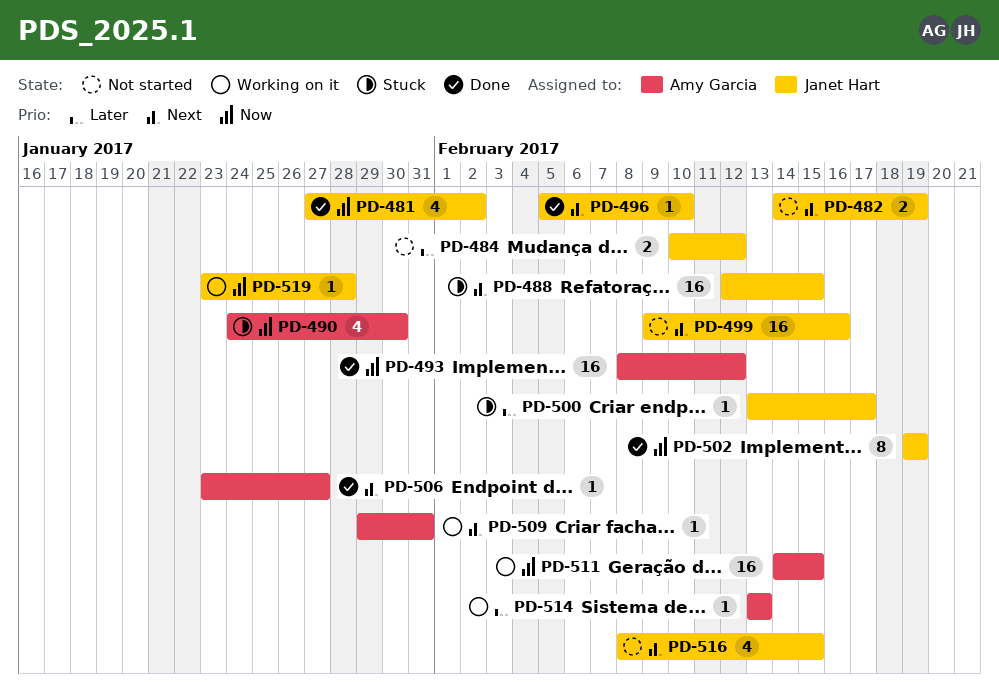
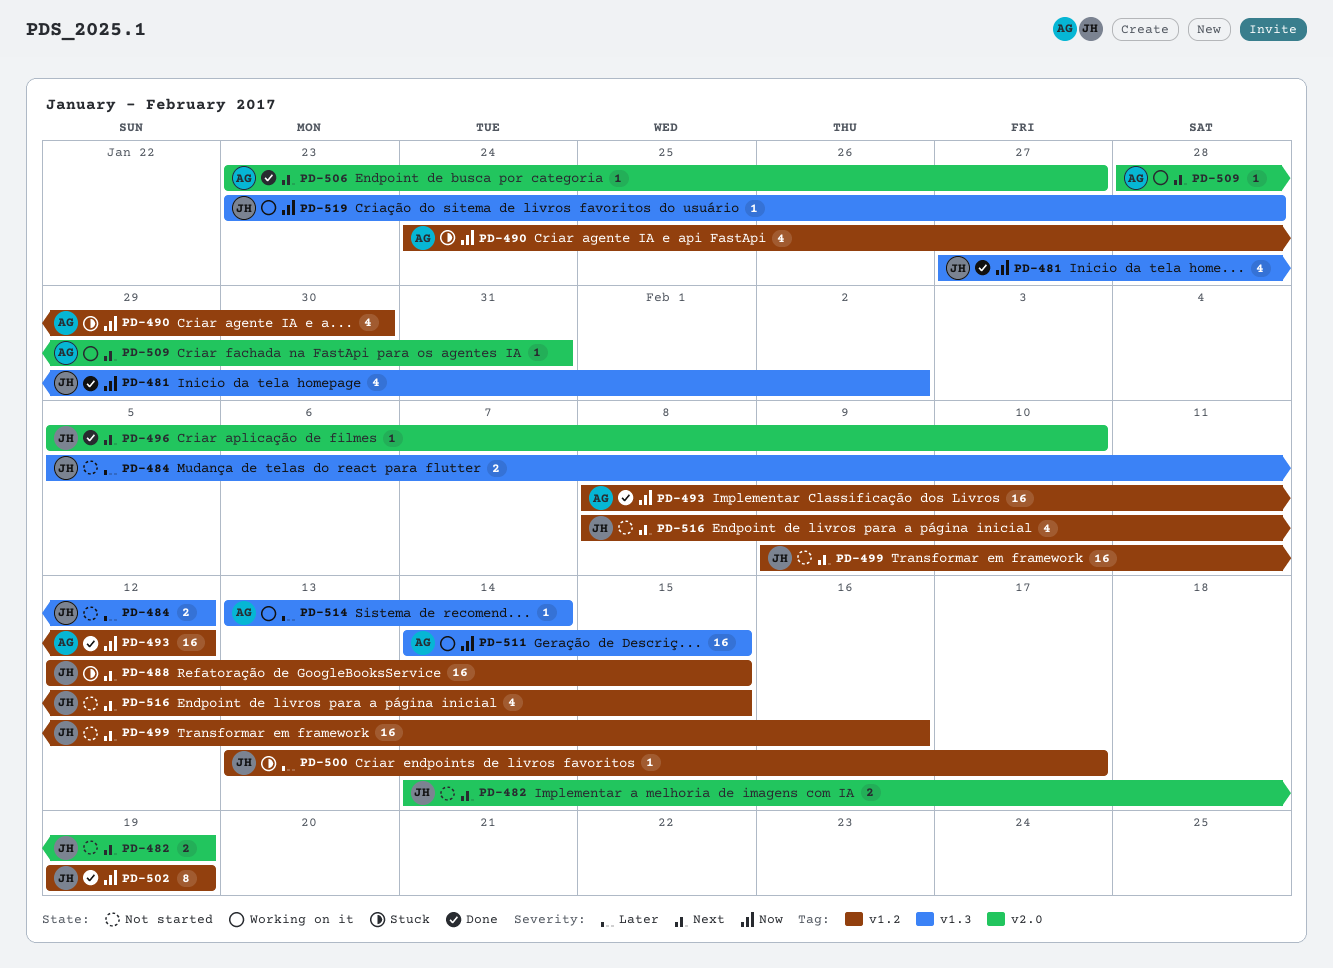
PD-484, start: Feb 10 -> Feb 5
PD-509, start: Jan 29 -> Jan 28
PD-514, due: Feb 13 -> Feb 14

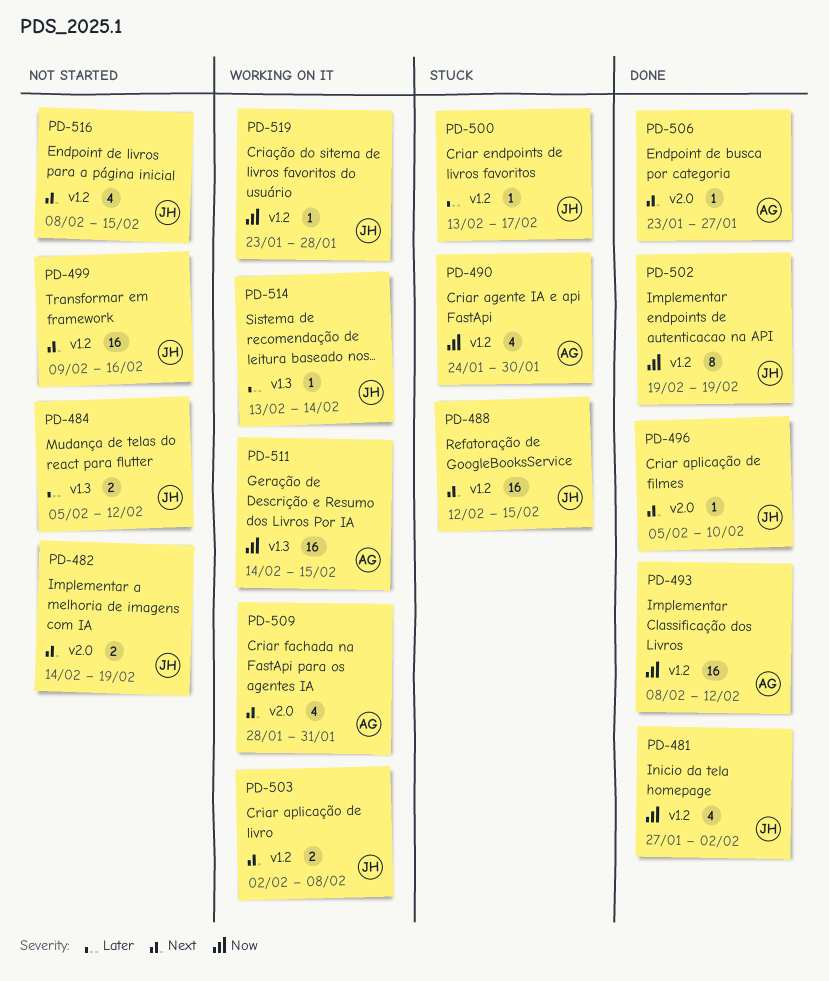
PD-481, label: v1.3 -> v1.2
PD-503: none -> present
PD-509, estimate: 1 -> 4
PD-514, owner: AG -> JH
PD-519, label: v1.3 -> v1.2

